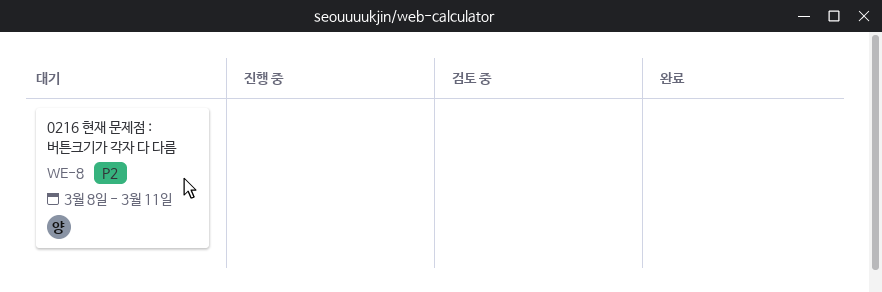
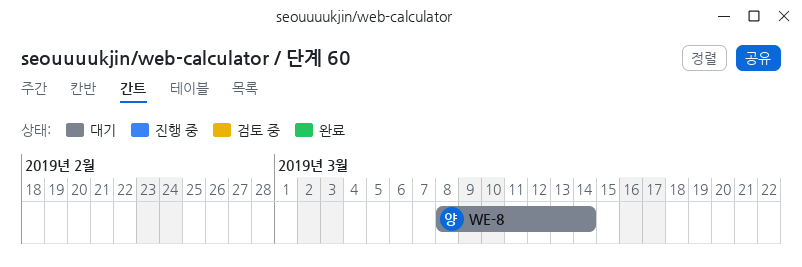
WE-8, due: Mar 11 -> Mar 14

